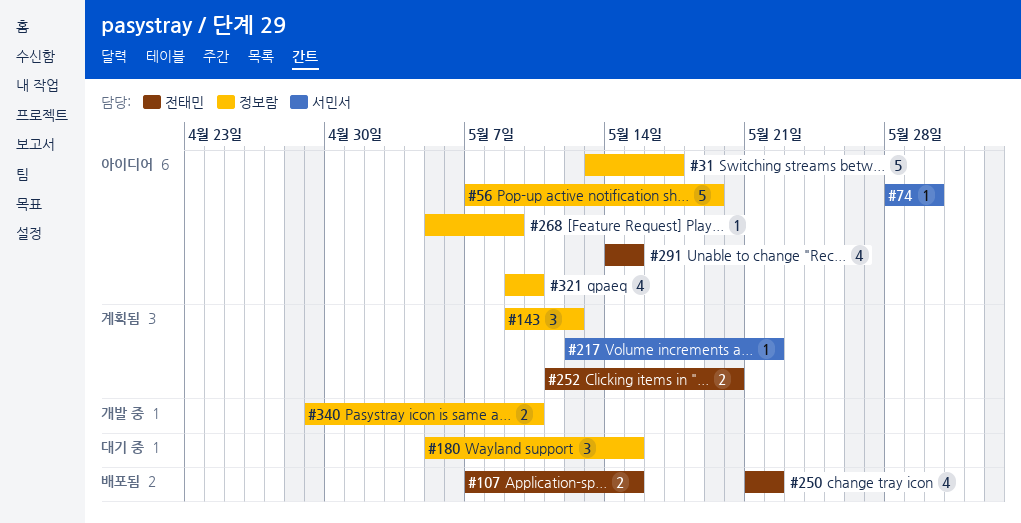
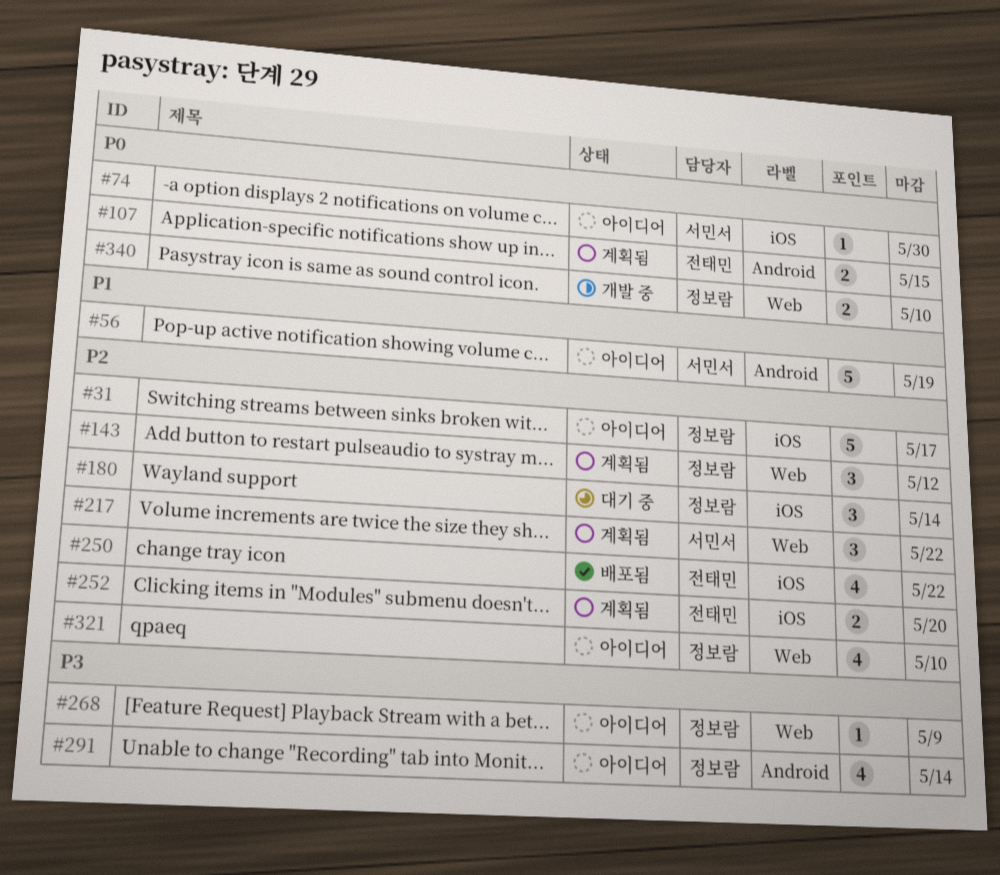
#56, owner: 정보람 -> 서민서
#107, status: 배포됨 -> 계획됨
#180, due: May 15 -> May 14
#217, estimate: 1 -> 3
#291, owner: 전태민 -> 정보람
#291, due: May 15 -> May 14

